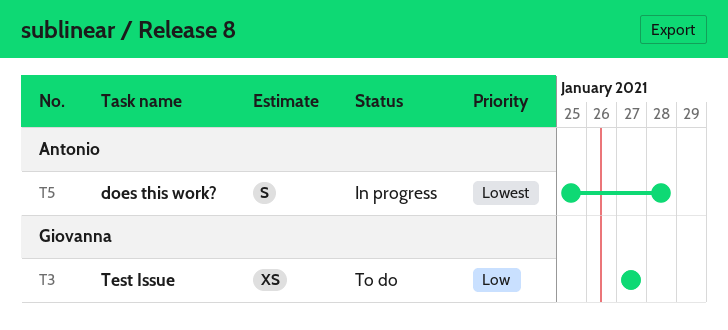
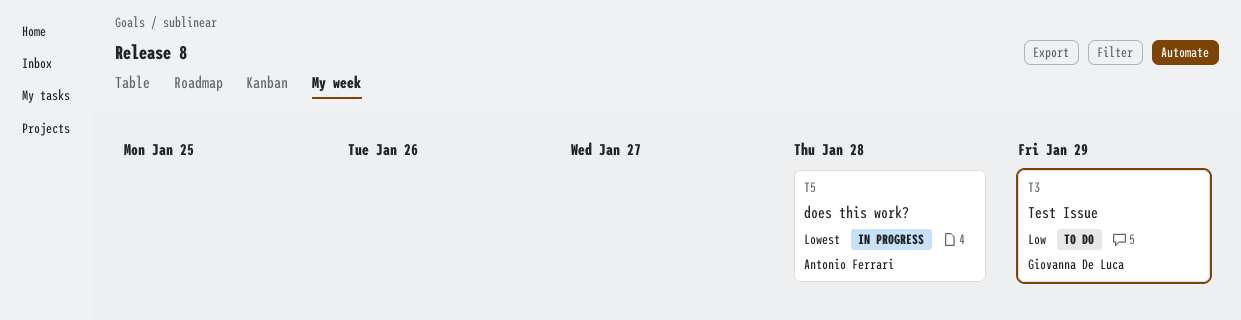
T3, due: Jan 27 -> Jan 29

